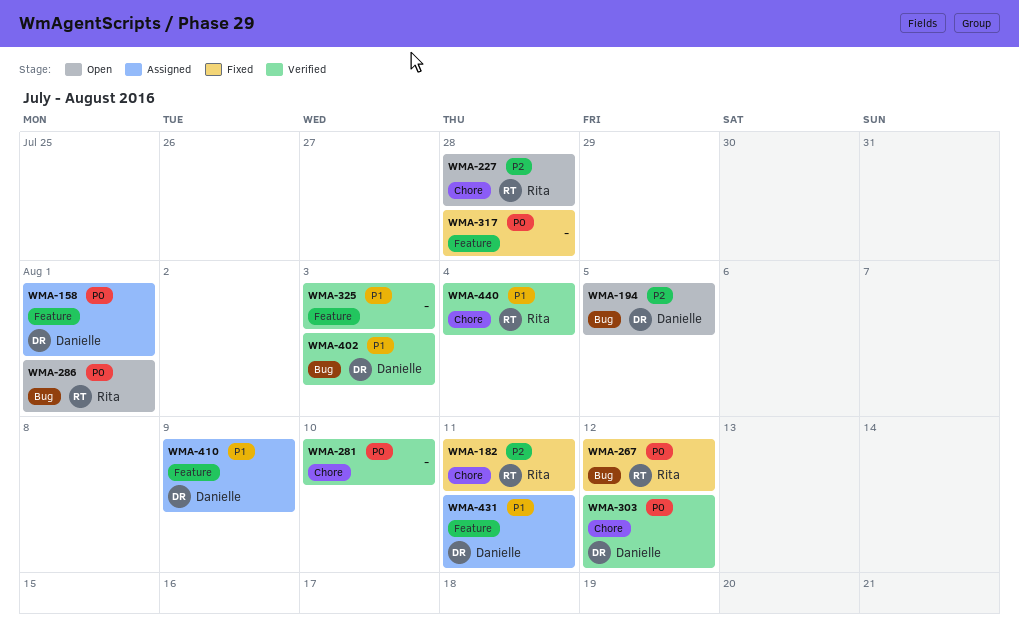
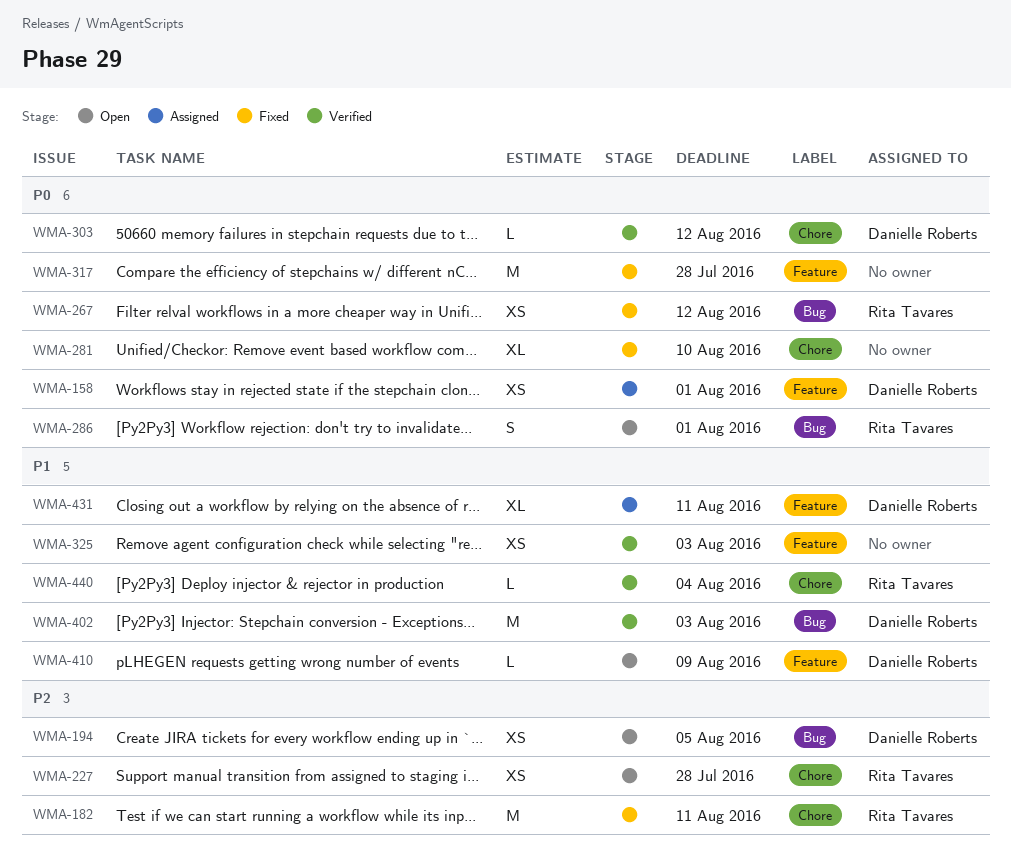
WMA-281, status: Verified -> Fixed
WMA-410, status: Assigned -> Open

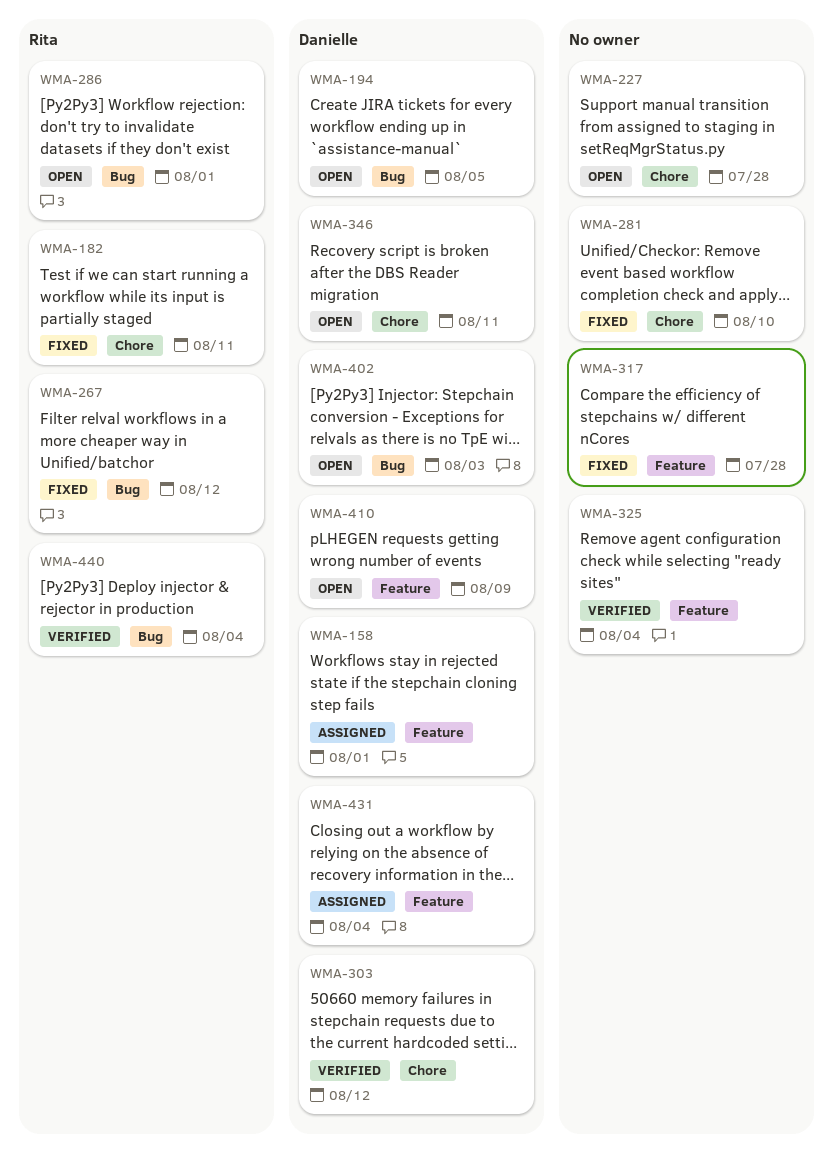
WMA-227, owner: Rita Tavares -> none
WMA-325, due: Aug 3 -> Aug 4
WMA-346: none -> present
WMA-402, status: Verified -> Open
WMA-431, due: Aug 11 -> Aug 4
WMA-440, label: Chore -> Bug

